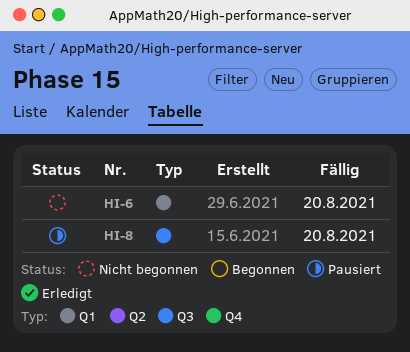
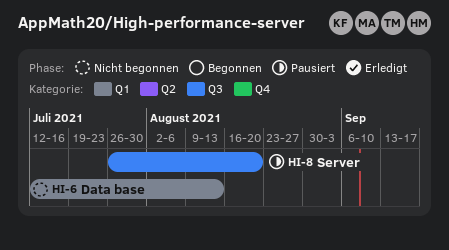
HI-6, due: Aug 20 -> Aug 13

